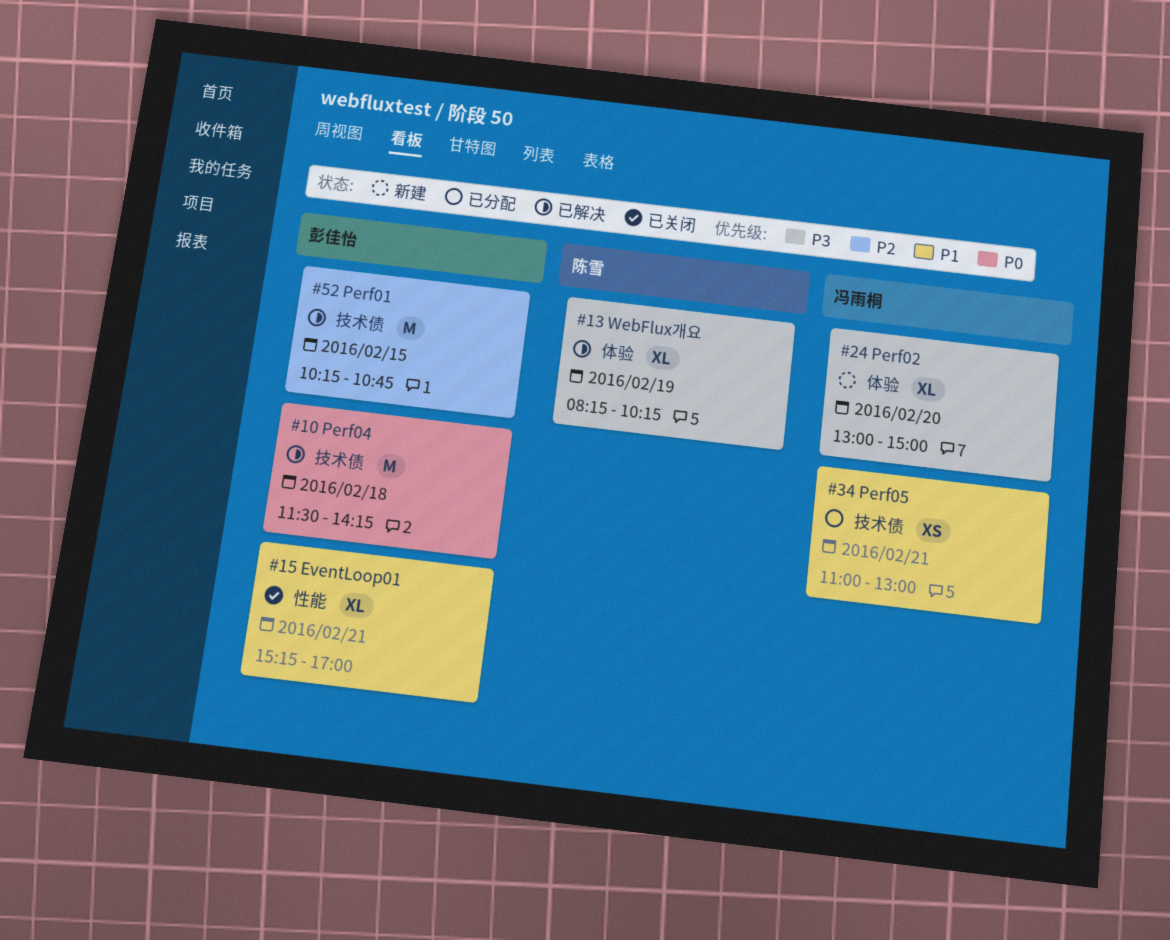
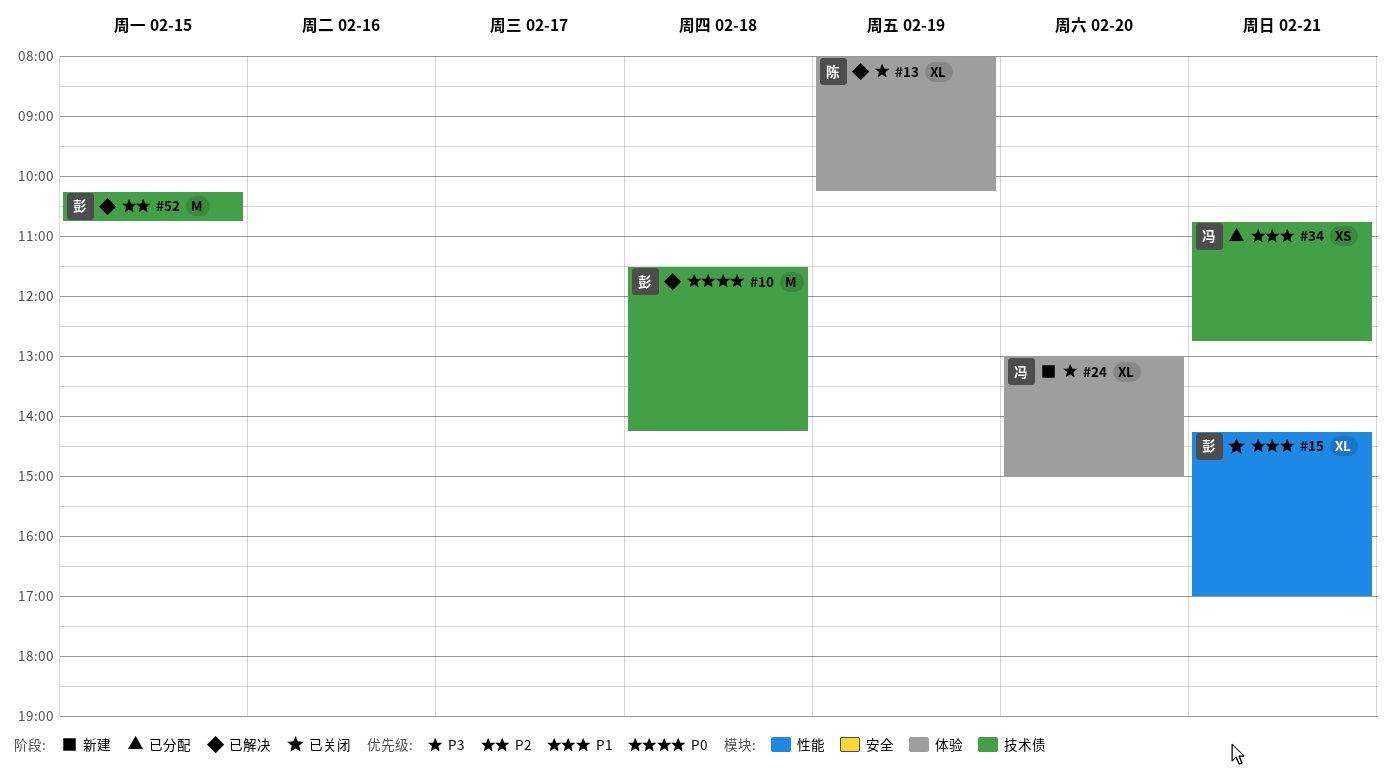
#13, begins: 08:15 -> 08:00
#15, begins: 15:15 -> 14:15
#34, begins: 11:00 -> 10:45
#34, ends: 13:00 -> 12:45

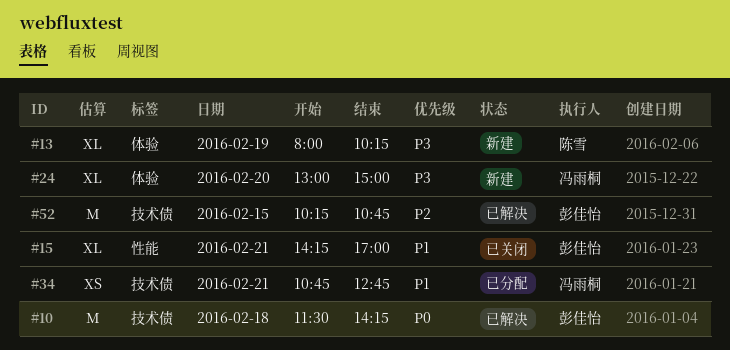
#13, status: 已解决 -> 新建

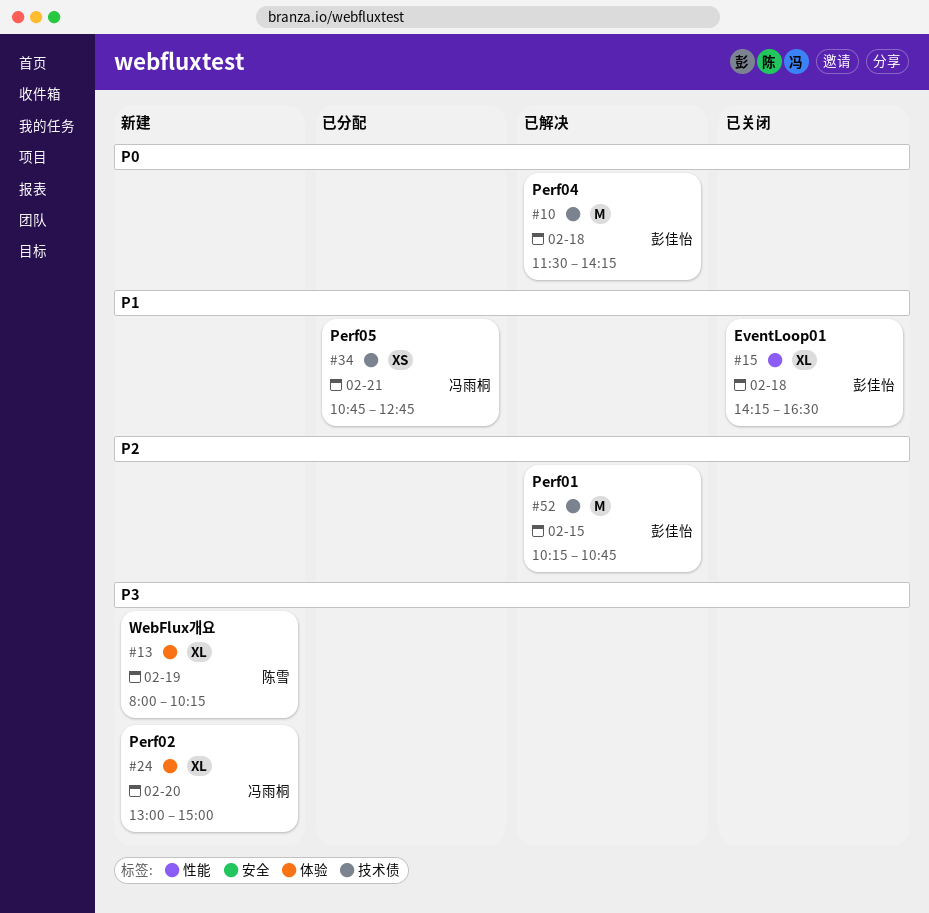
#15, day: Feb 21 -> Feb 18
#15, ends: 17:00 -> 16:30

